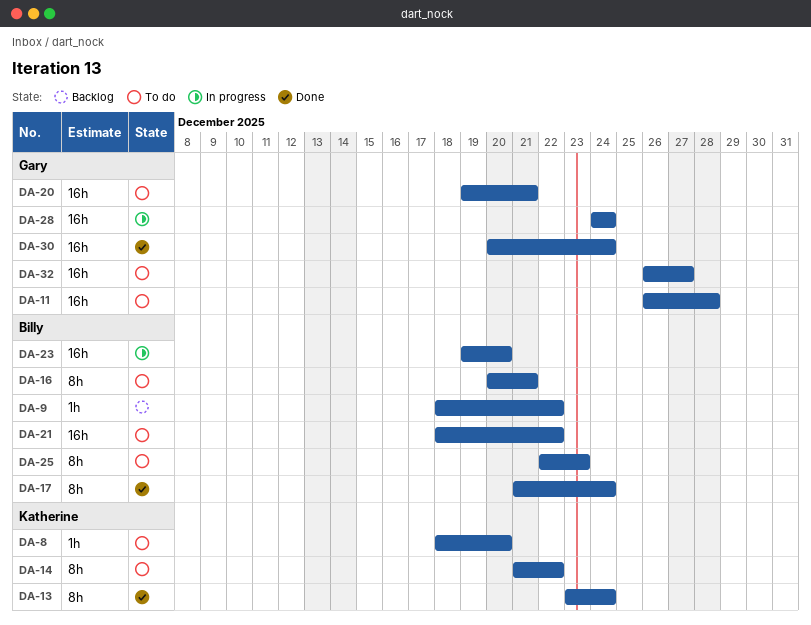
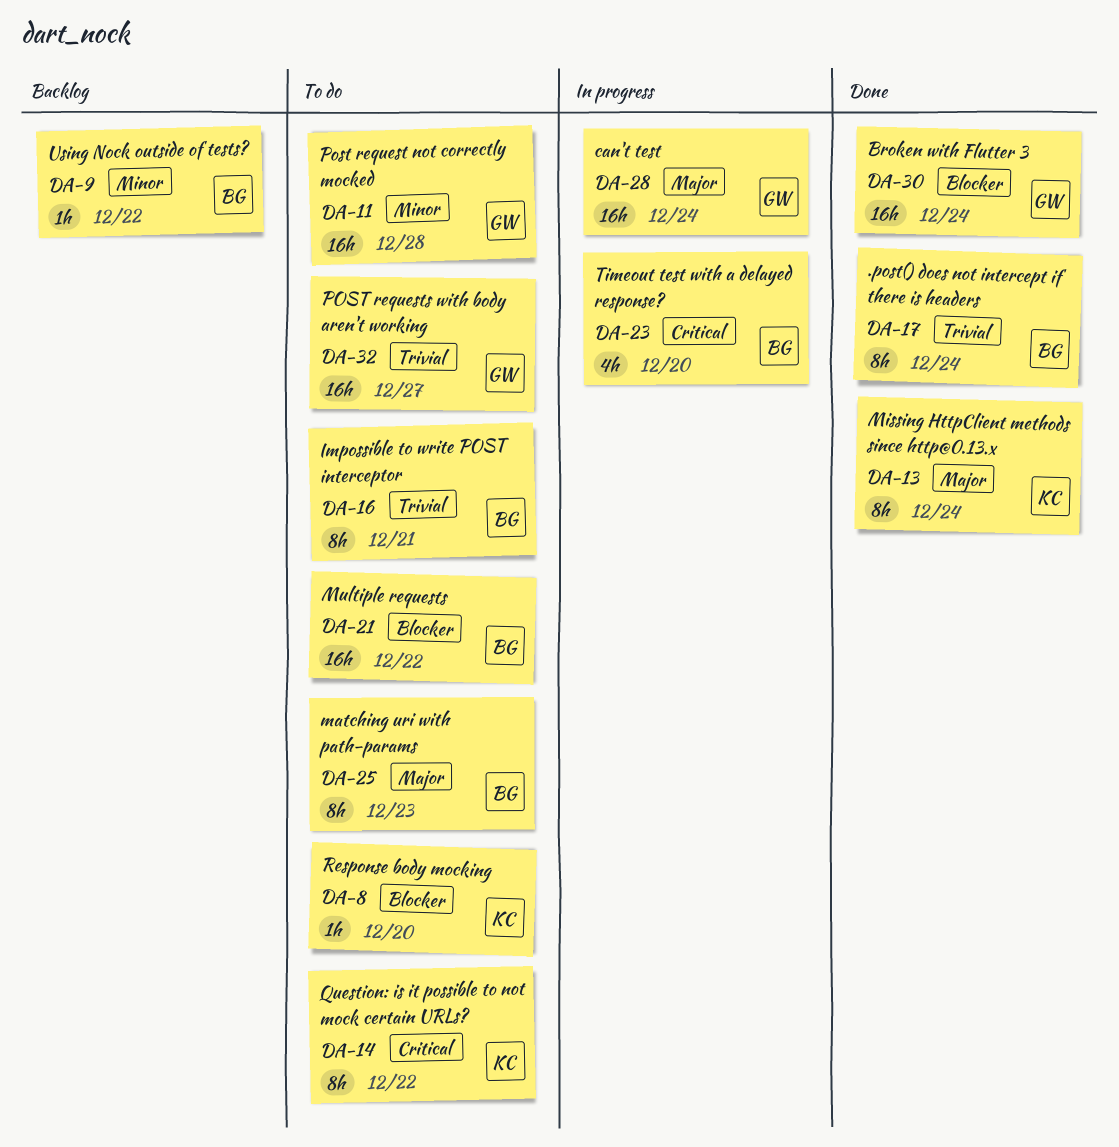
DA-20: present -> none
DA-23, estimate: 16h -> 4h

